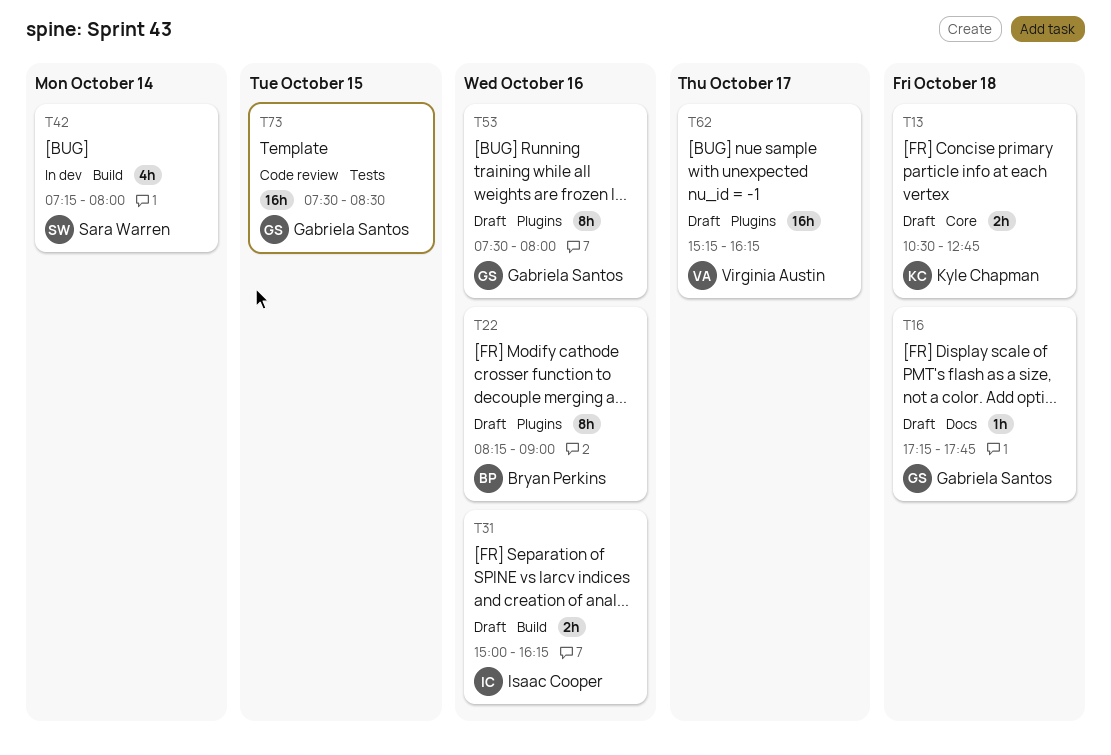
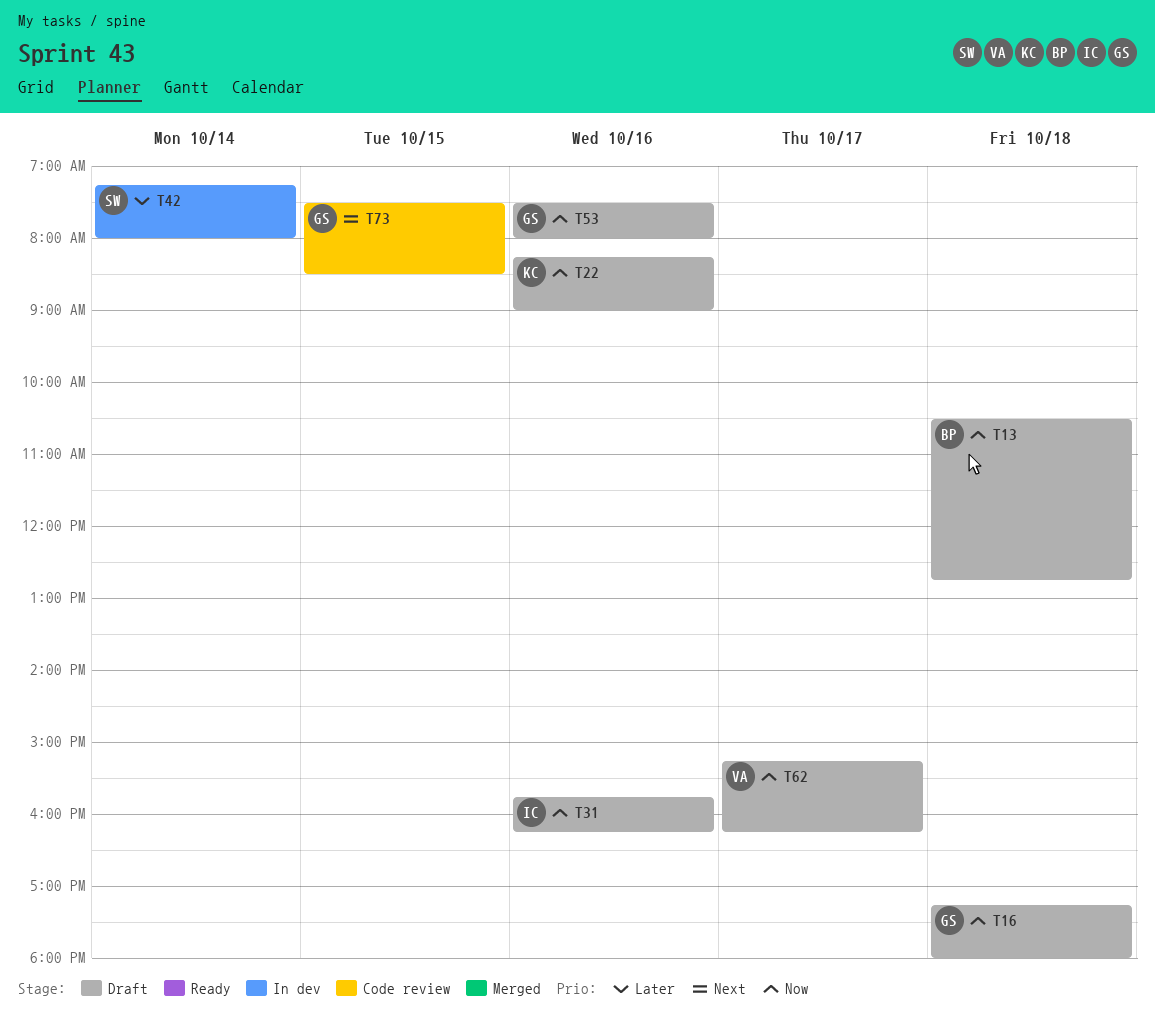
T13, owner: Kyle Chapman -> Bryan Perkins
T16, ends: 17:45 -> 18:00
T22, owner: Bryan Perkins -> Kyle Chapman
T31, begins: 15:00 -> 15:45

